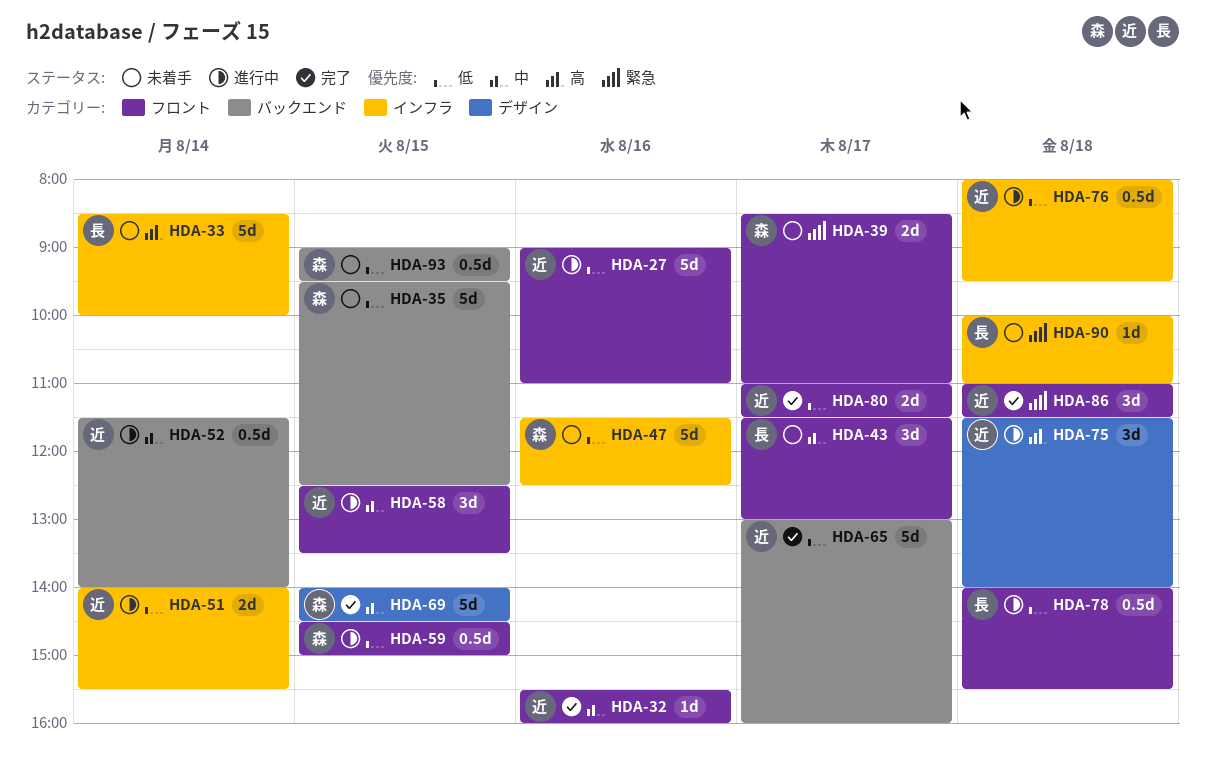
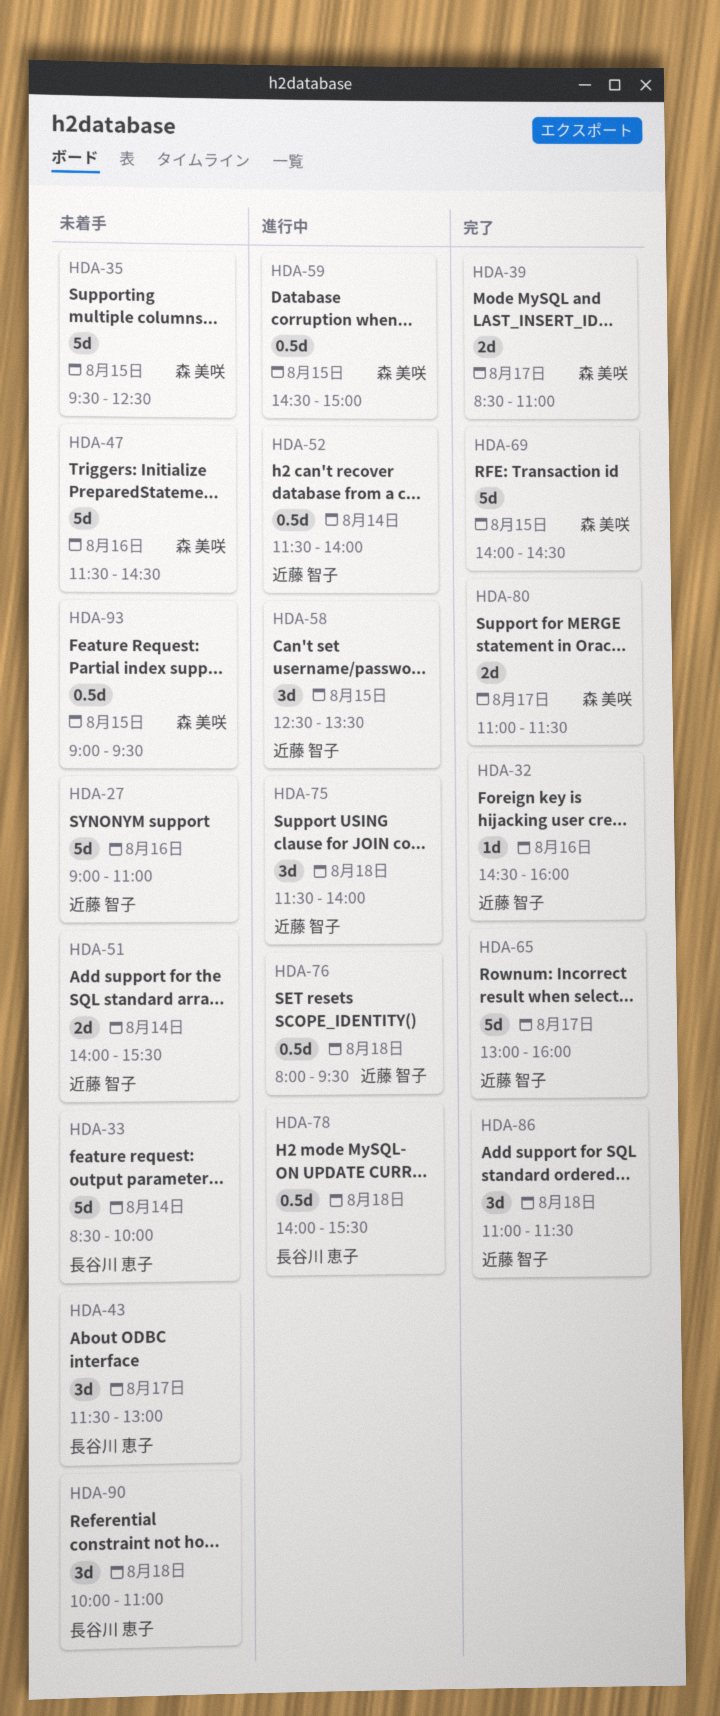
HDA-27, status: 進行中 -> 未着手
HDA-32, begins: 15:30 -> 14:30
HDA-39, status: 未着手 -> 完了
HDA-47, ends: 12:30 -> 14:30
HDA-51, status: 進行中 -> 未着手
HDA-80, owner: 近藤 智子 -> 森 美咲
HDA-90, estimate: 1d -> 3d

